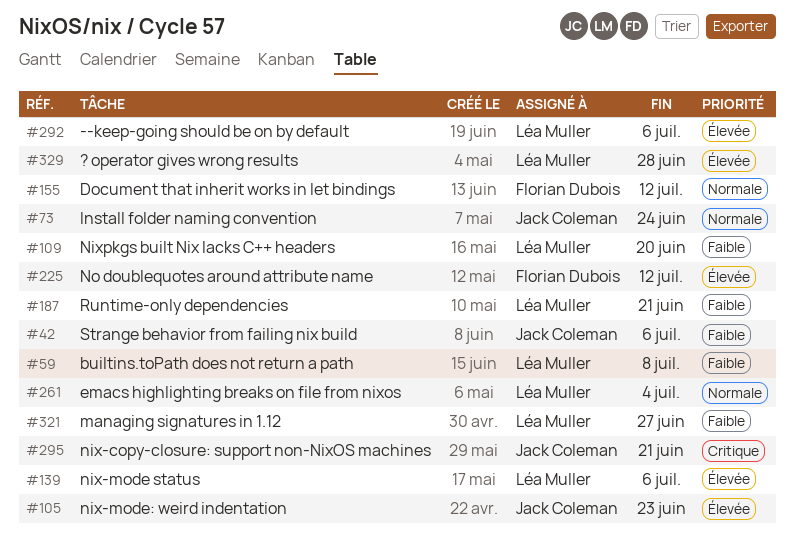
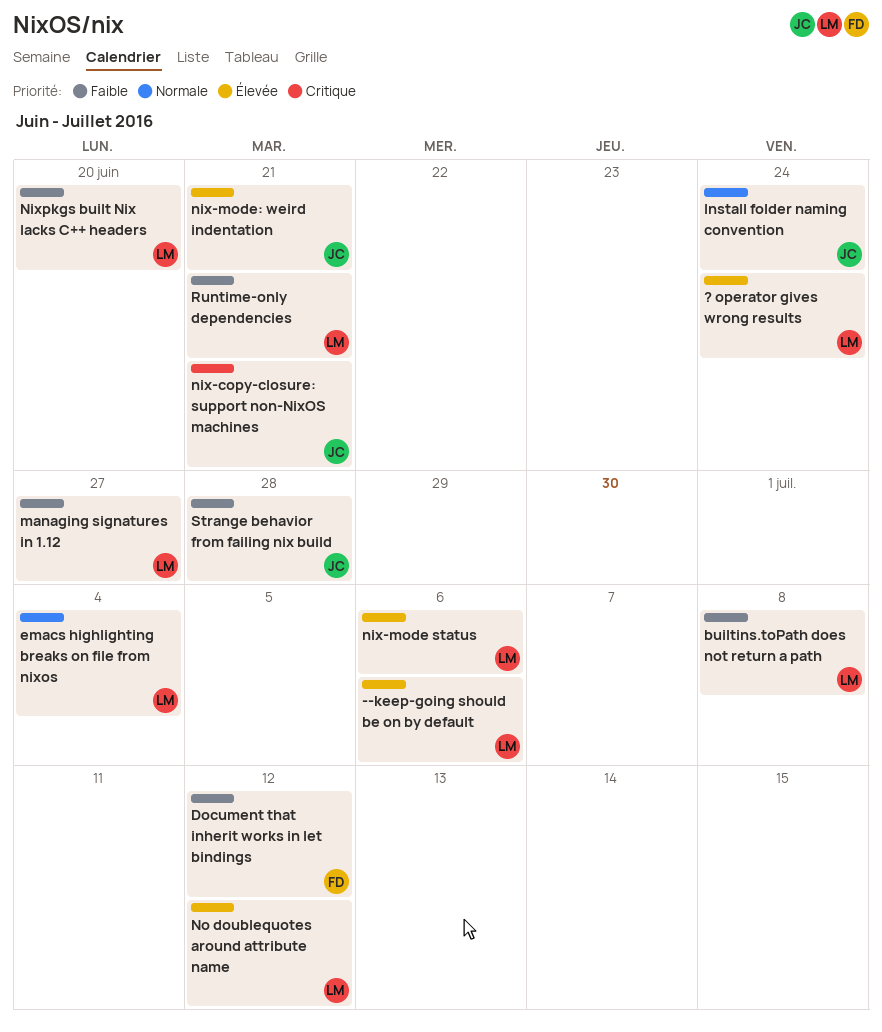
? operator gives wrong results, due: Jun 28 -> Jun 24
Document that inherit works in let bindings, priority: Normale -> Faible
nix-mode: weird indentation, due: Jun 23 -> Jun 21
No doublequotes around attribute name, owner: Florian Dubois -> Léa Muller
Strange behavior from failing nix build, due: Jul 6 -> Jun 28

